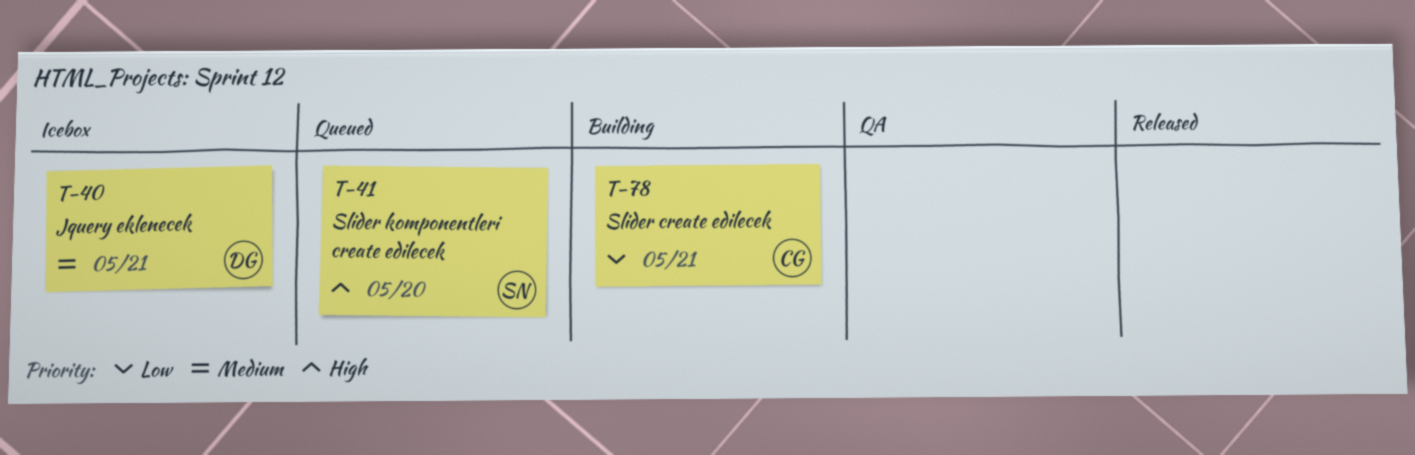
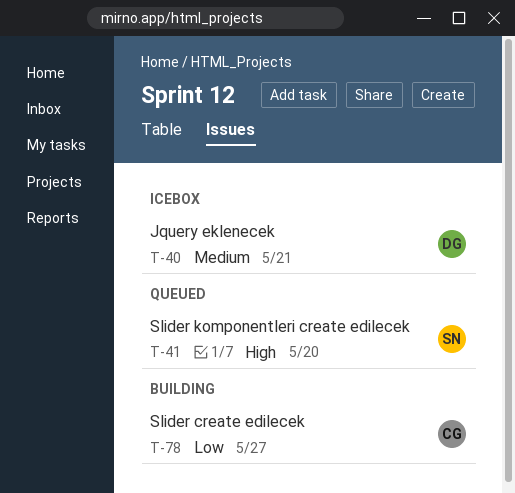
T-78, due: May 21 -> May 27

